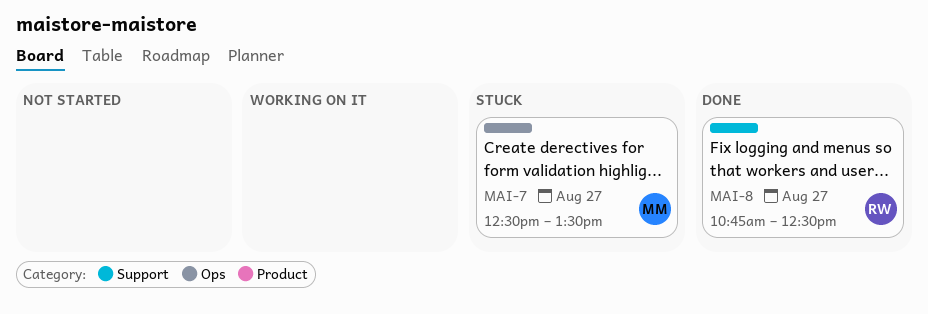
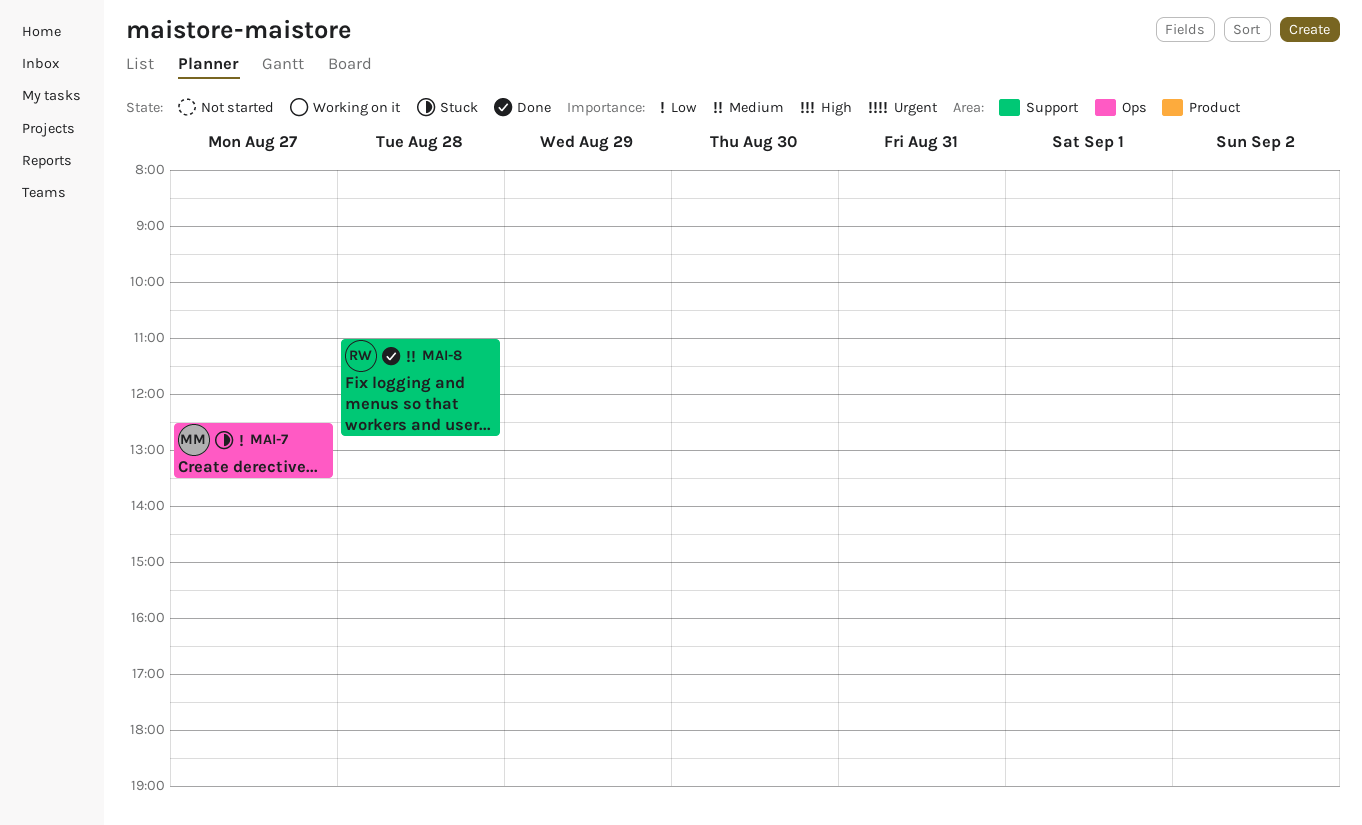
MAI-8, day: Aug 27 -> Aug 28
MAI-8, begins: 10:45 -> 11:00
MAI-8, ends: 12:30 -> 12:45

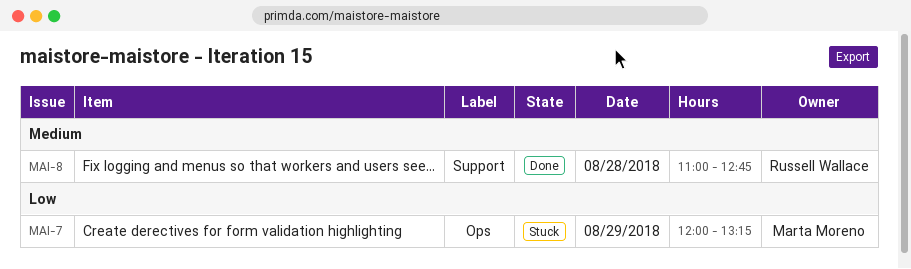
MAI-7, day: Aug 27 -> Aug 29
MAI-7, begins: 12:30 -> 12:00
MAI-7, ends: 13:30 -> 13:15

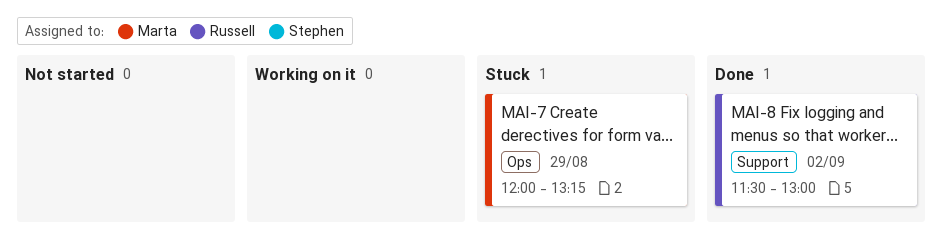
MAI-8, day: Aug 28 -> Sep 2
MAI-8, begins: 11:00 -> 11:30
MAI-8, ends: 12:45 -> 13:00

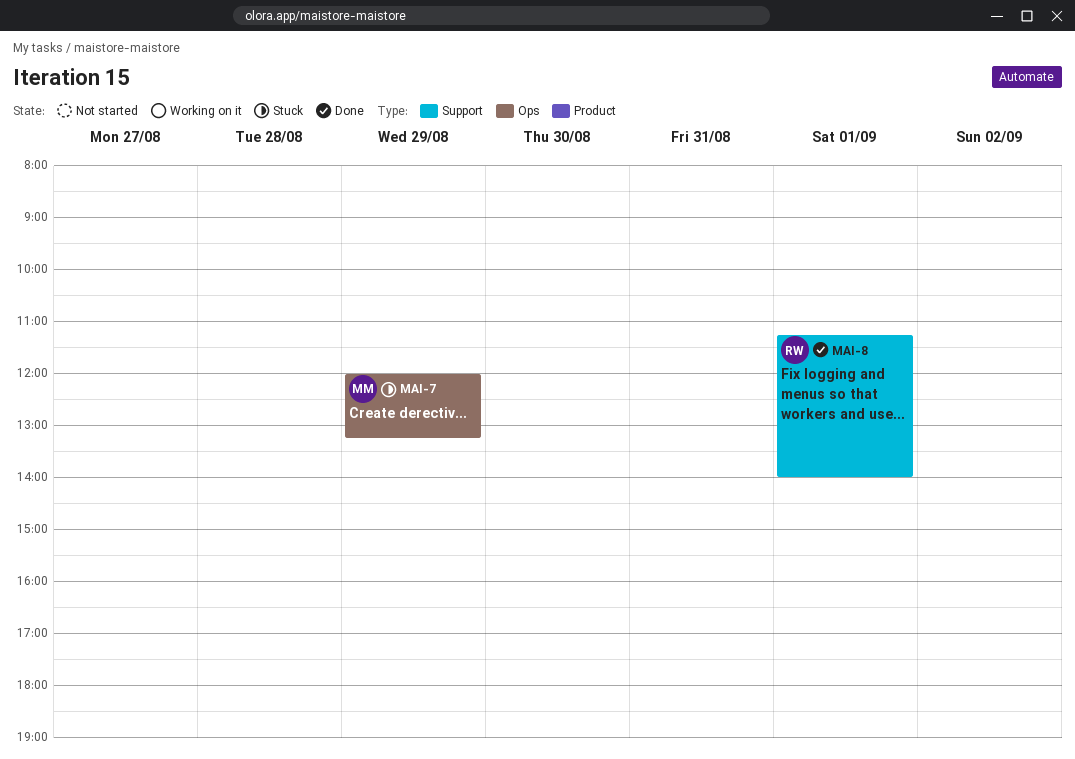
MAI-8, day: Sep 2 -> Sep 1
MAI-8, begins: 11:30 -> 11:15
MAI-8, ends: 13:00 -> 14:00

